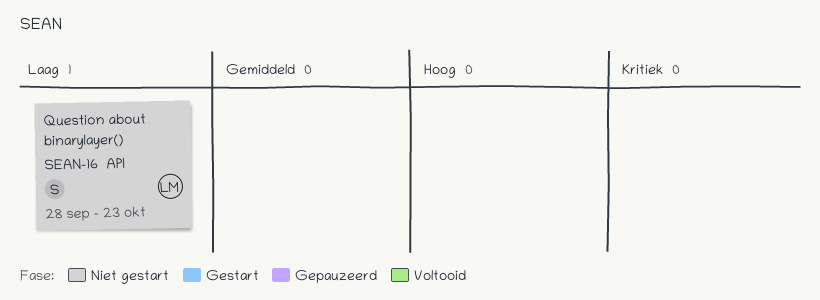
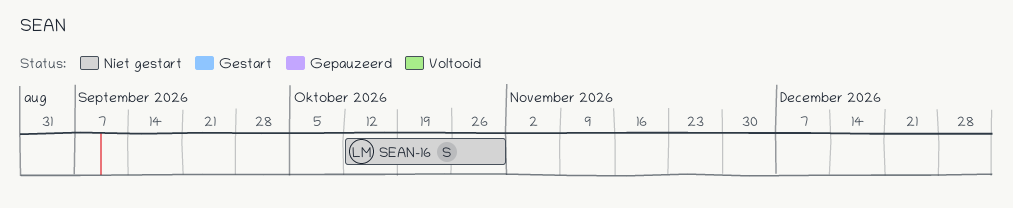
SEAN-16, start: Sep 28 -> Oct 12
SEAN-16, due: Oct 23 -> Oct 30

